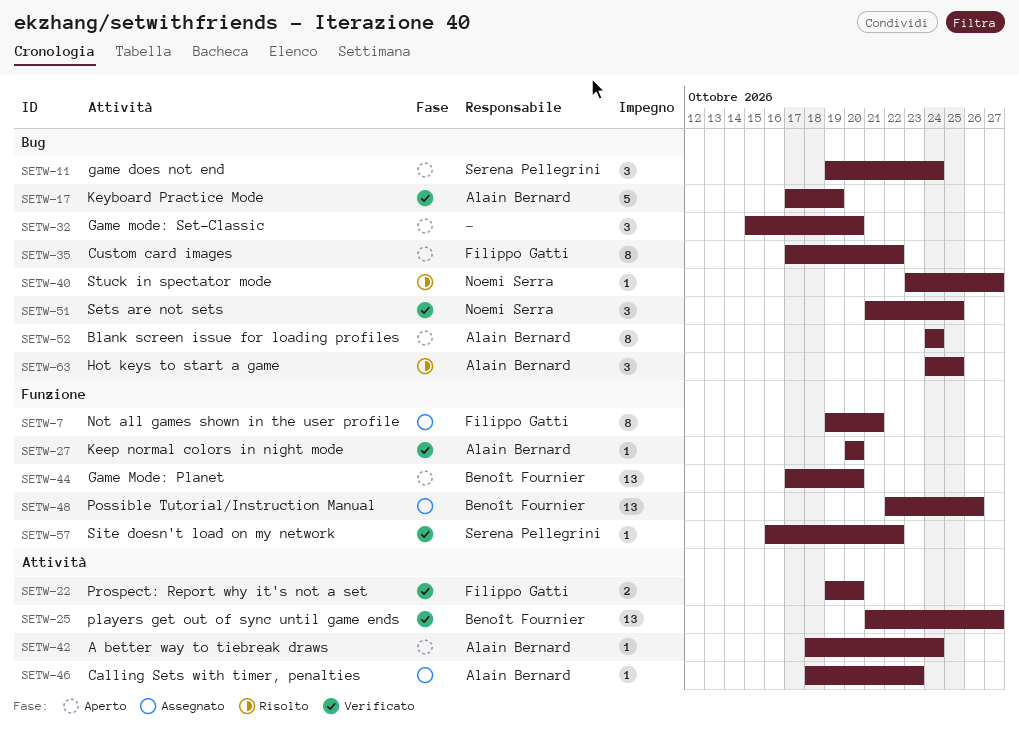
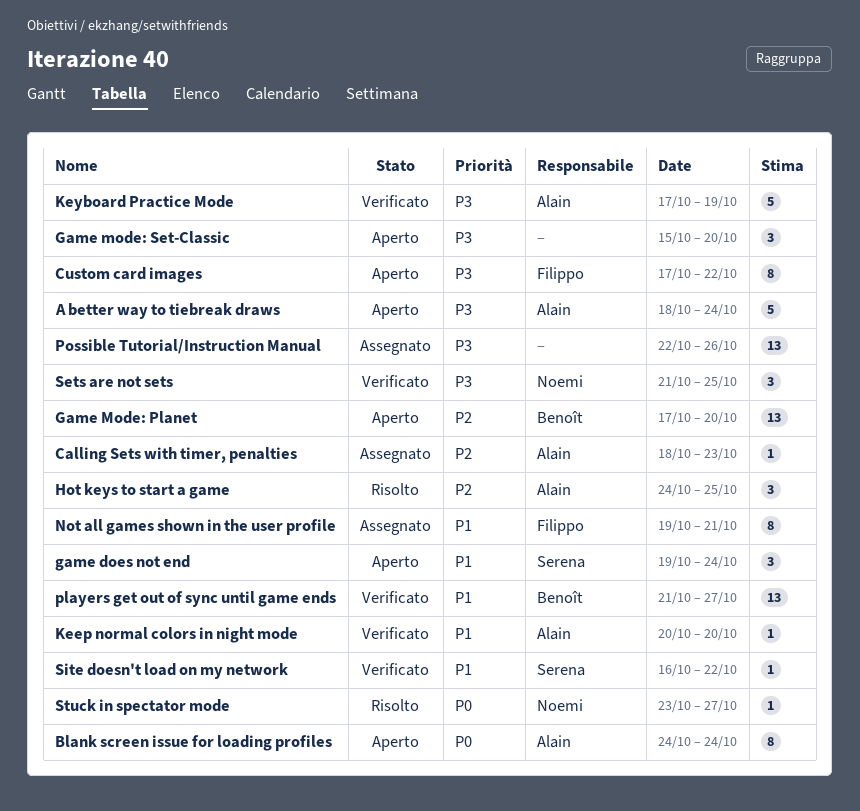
A better way to tiebreak draws, estimate: 1 -> 5
Possible Tutorial/Instruction Manual, owner: Benoît Fournier -> none
Prospect: Report why it's not a set: present -> none

